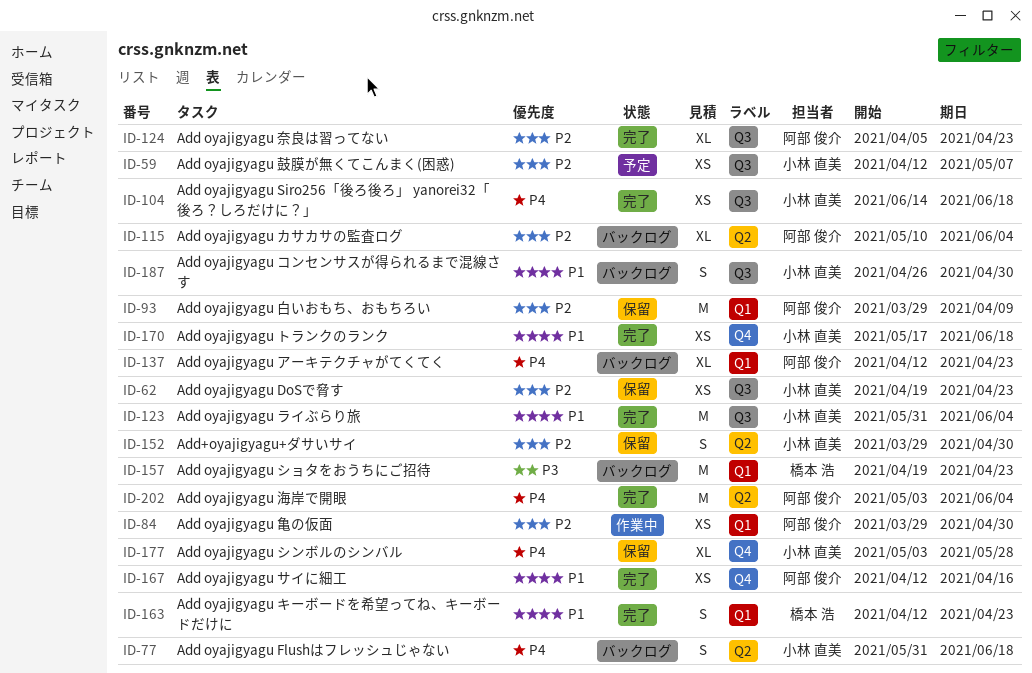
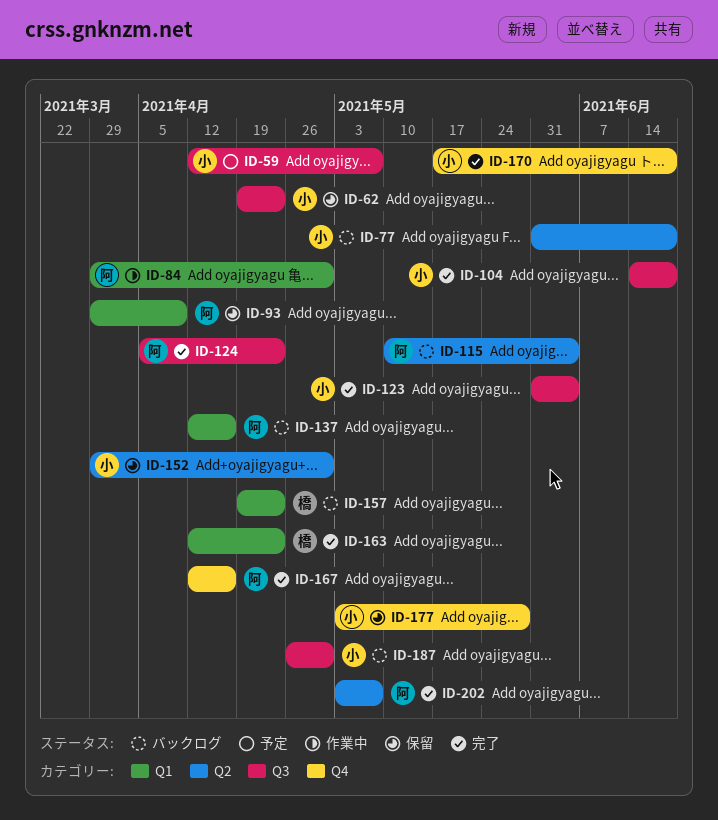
ID-137, due: Apr 23 -> Apr 16
ID-202, due: Jun 4 -> May 7

